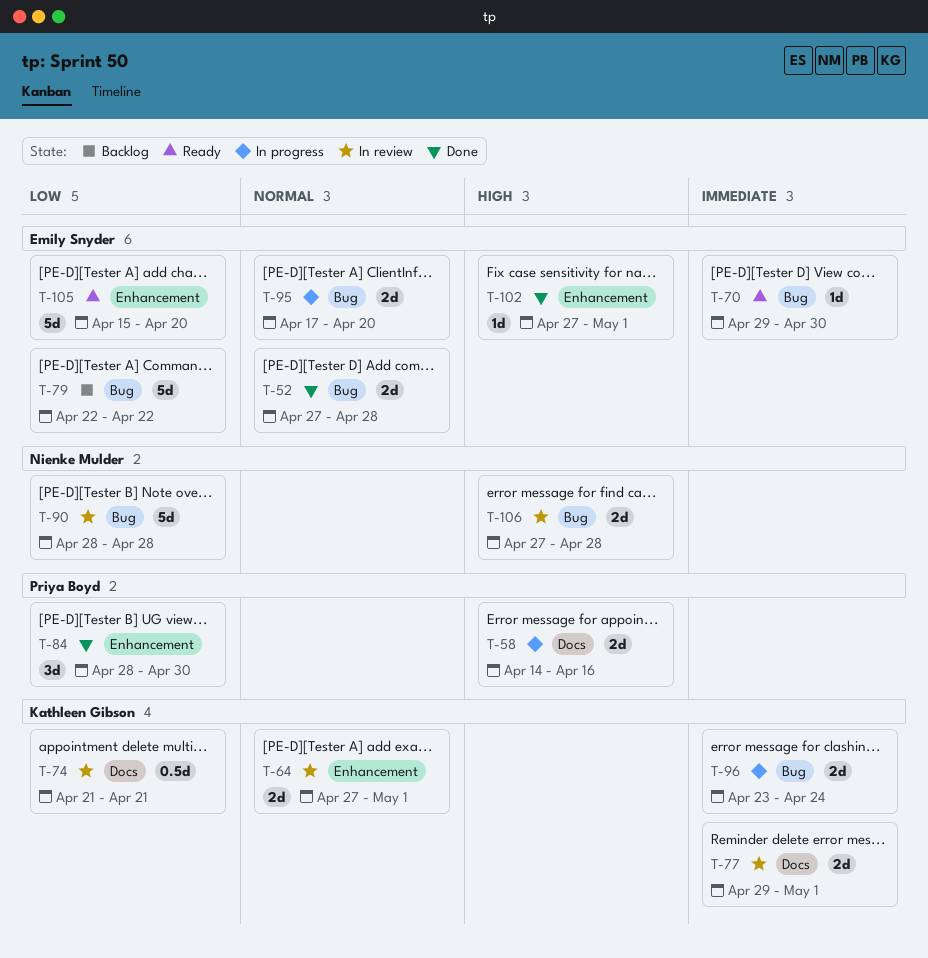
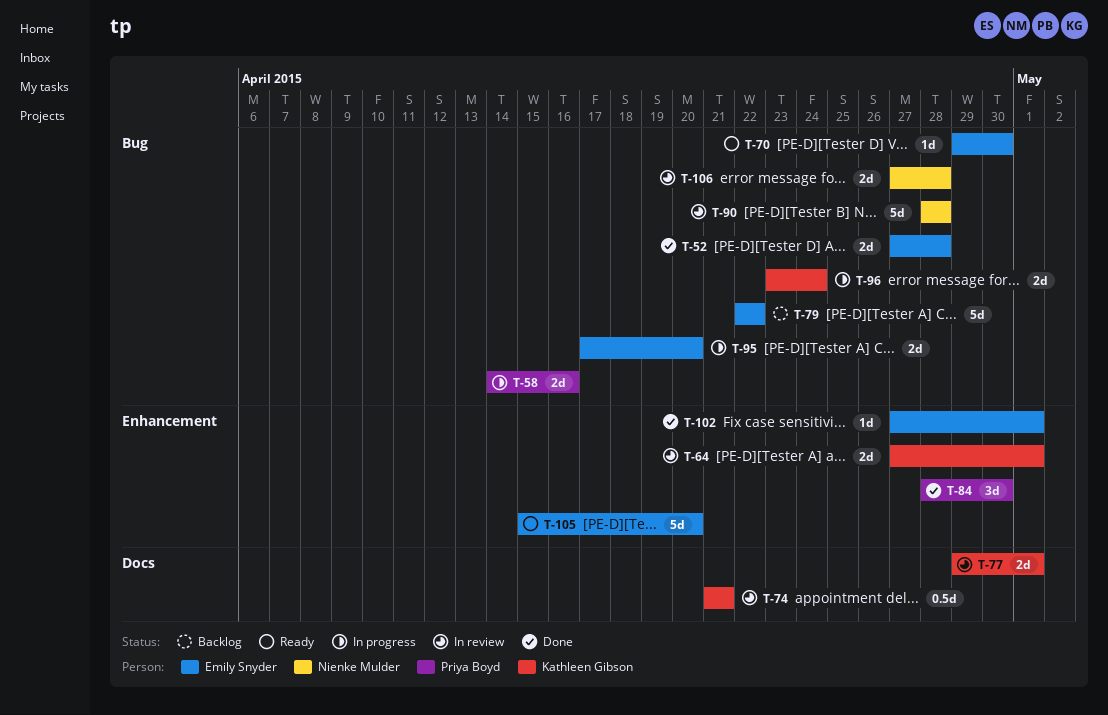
T-58, label: Docs -> Bug

